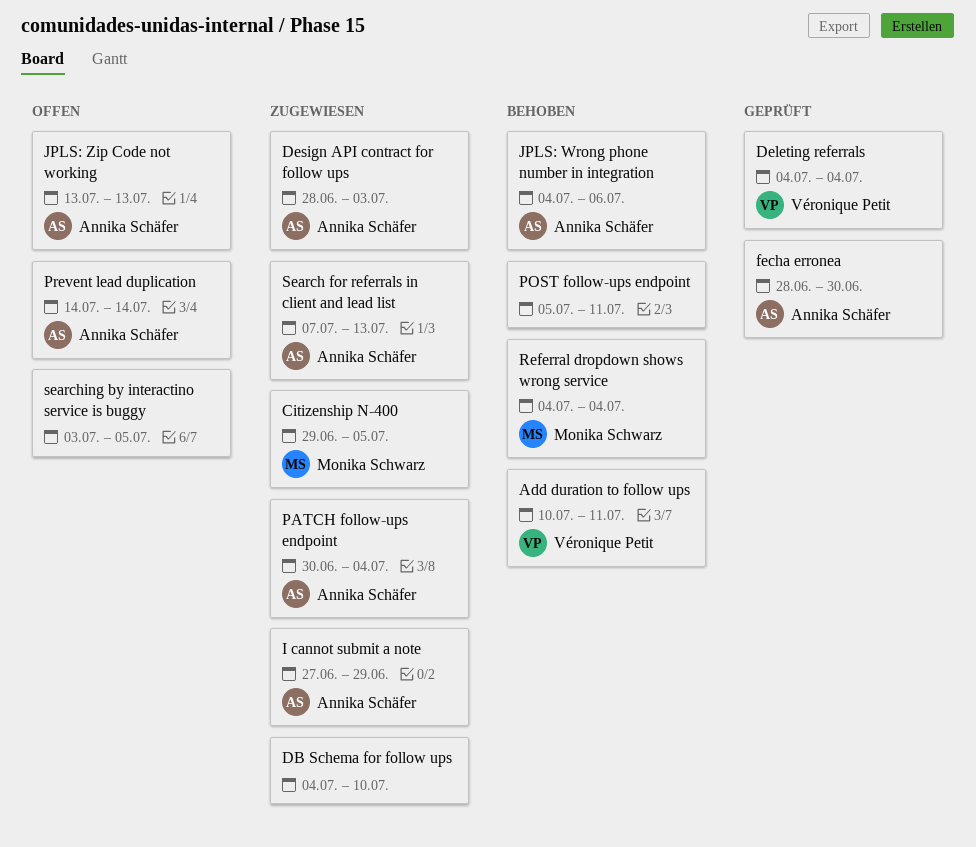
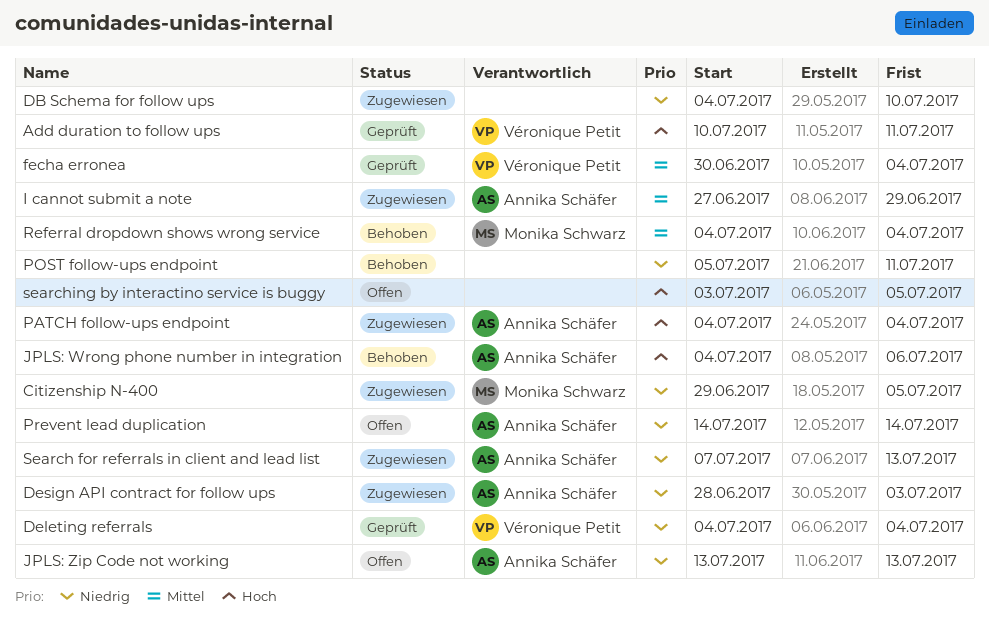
Add duration to follow ups, status: Behoben -> Geprüft
fecha erronea, owner: Annika Schäfer -> Véronique Petit
fecha erronea, start: Jun 28 -> Jun 30
fecha erronea, due: Jun 30 -> Jul 4
PATCH follow-ups endpoint, start: Jun 30 -> Jul 4

